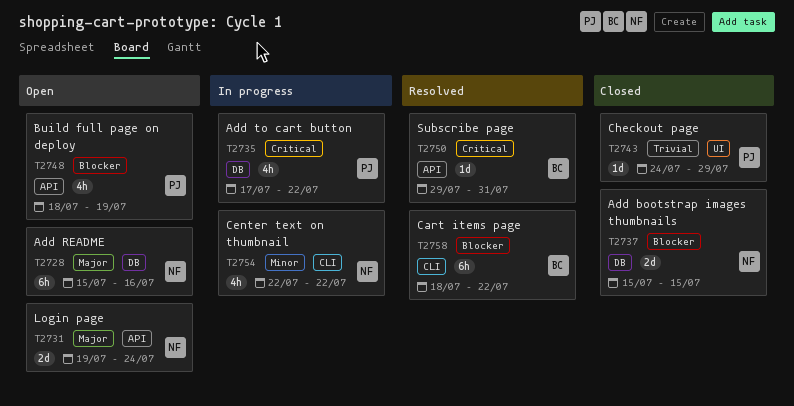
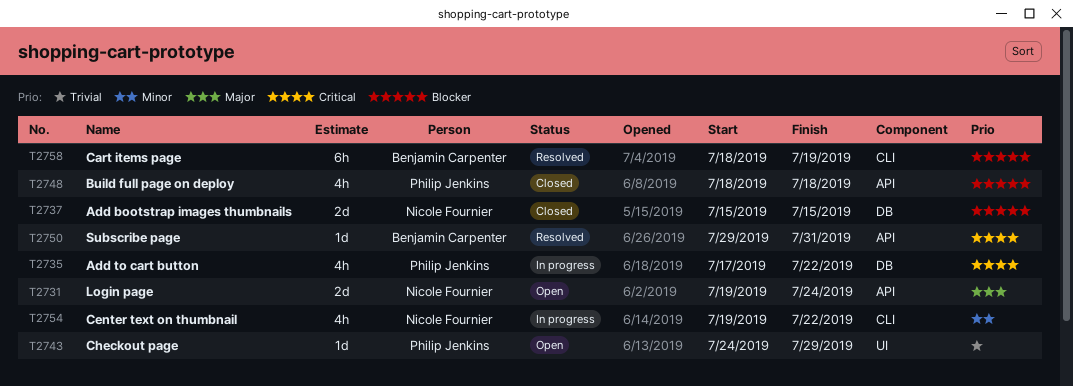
T2728: present -> none
T2743, status: Closed -> Open
T2748, status: Open -> Closed
T2748, due: Jul 19 -> Jul 18
T2754, start: Jul 22 -> Jul 19
T2758, due: Jul 22 -> Jul 19

